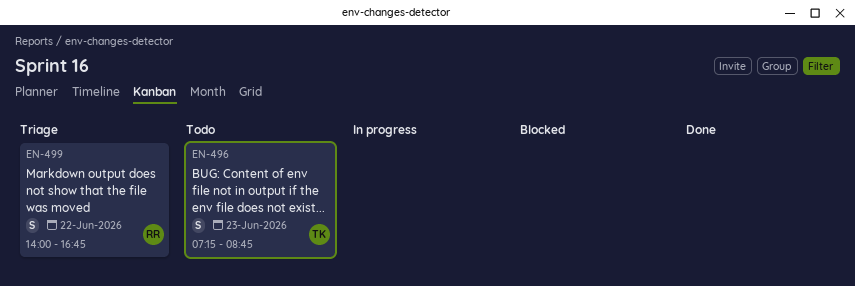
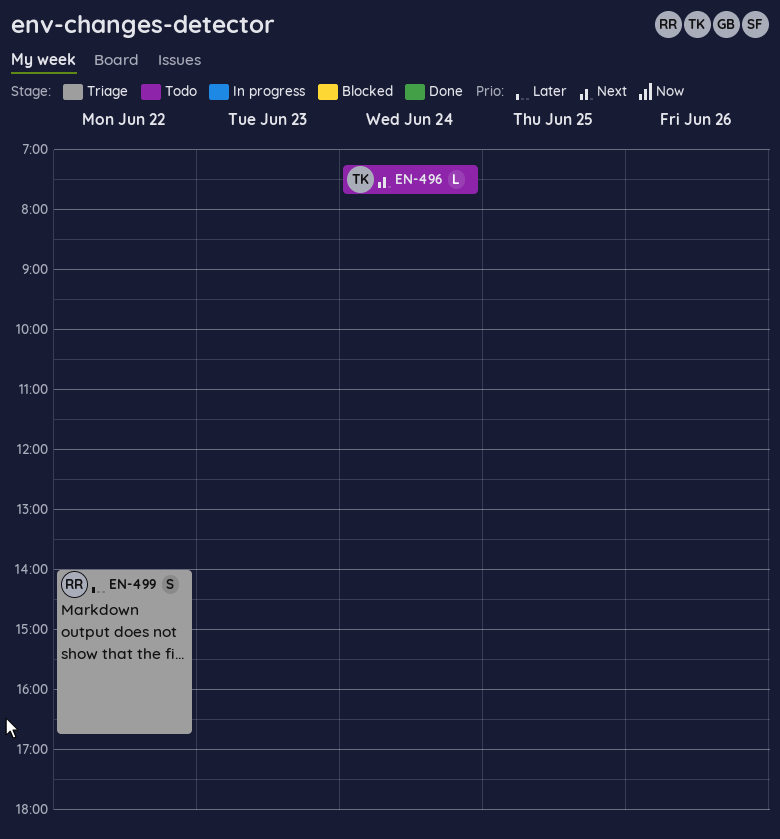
EN-496, estimate: S -> L
EN-496, day: Jun 23 -> Jun 24
EN-496, ends: 08:45 -> 07:45

